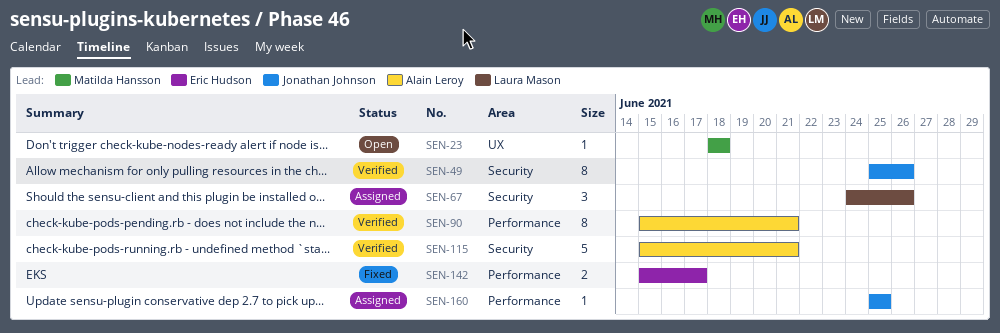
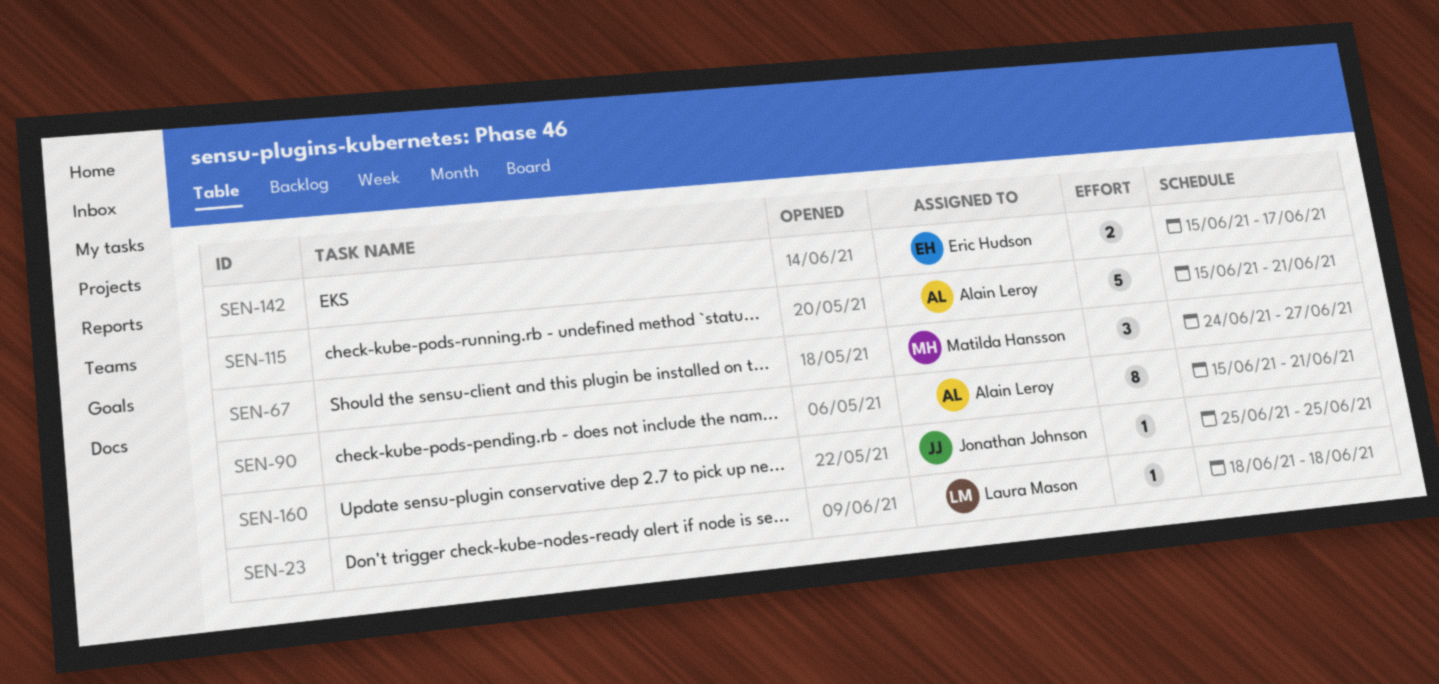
SEN-23, owner: Matilda Hansson -> Laura Mason
SEN-49: present -> none
SEN-67, owner: Laura Mason -> Matilda Hansson
SEN-67, due: Jun 26 -> Jun 27

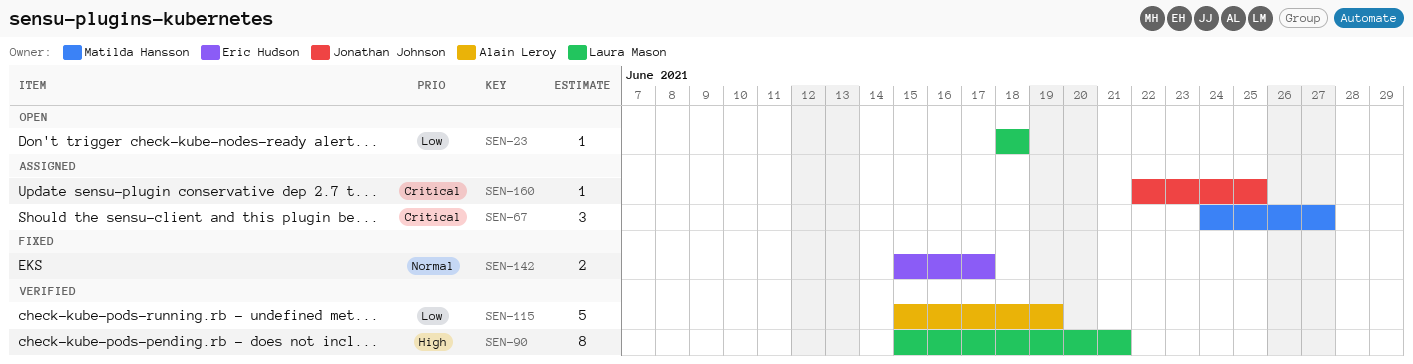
SEN-90, owner: Alain Leroy -> Laura Mason
SEN-115, due: Jun 21 -> Jun 19
SEN-160, start: Jun 25 -> Jun 22

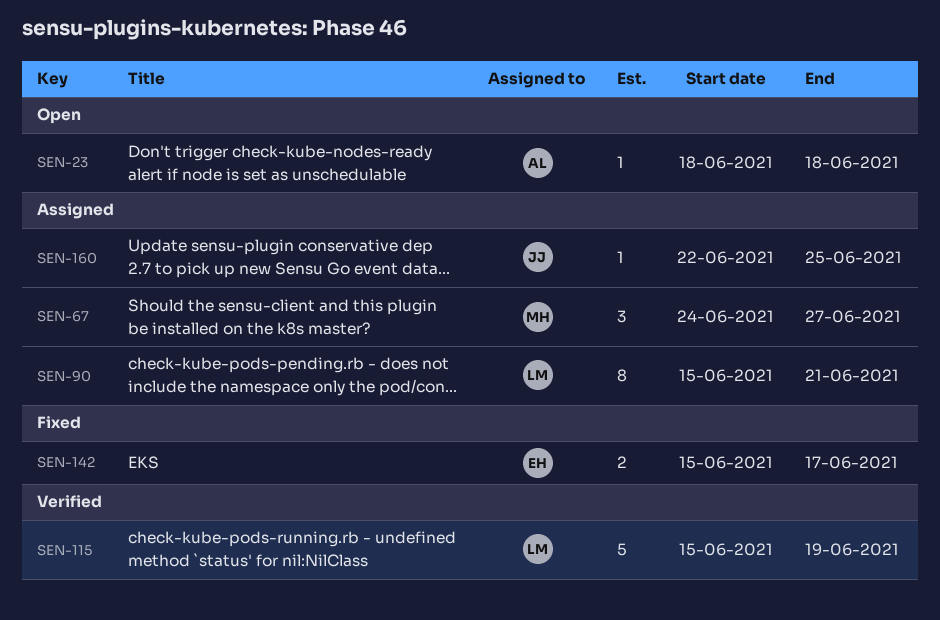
SEN-23, owner: Laura Mason -> Alain Leroy
SEN-90, status: Verified -> Assigned
SEN-115, owner: Alain Leroy -> Laura Mason

